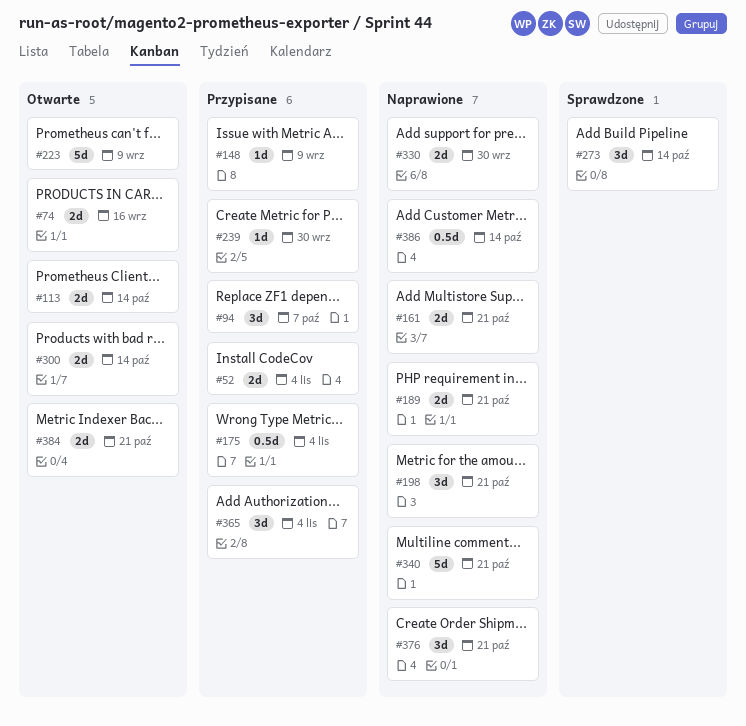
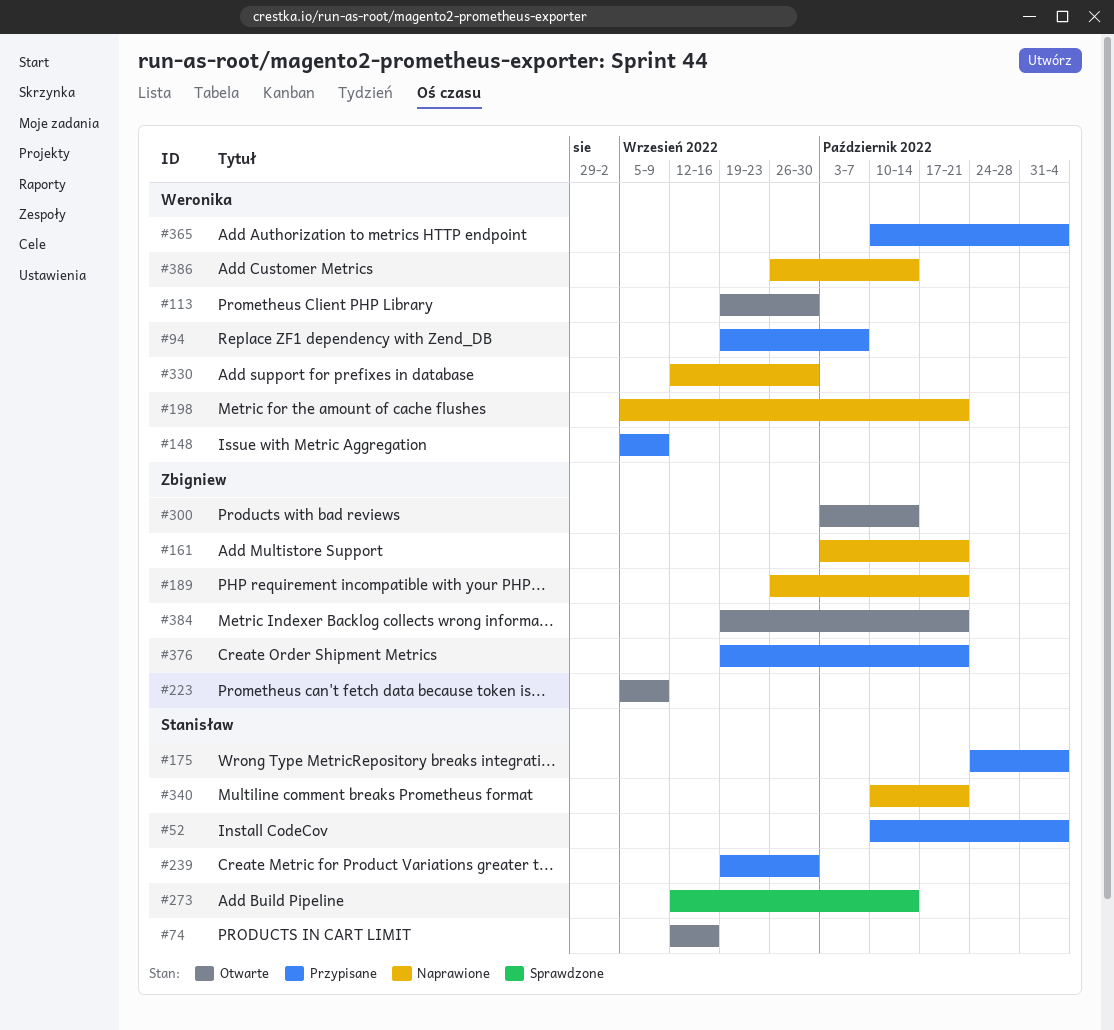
#113, due: Oct 14 -> Sep 30
#376, status: Naprawione -> Przypisane

